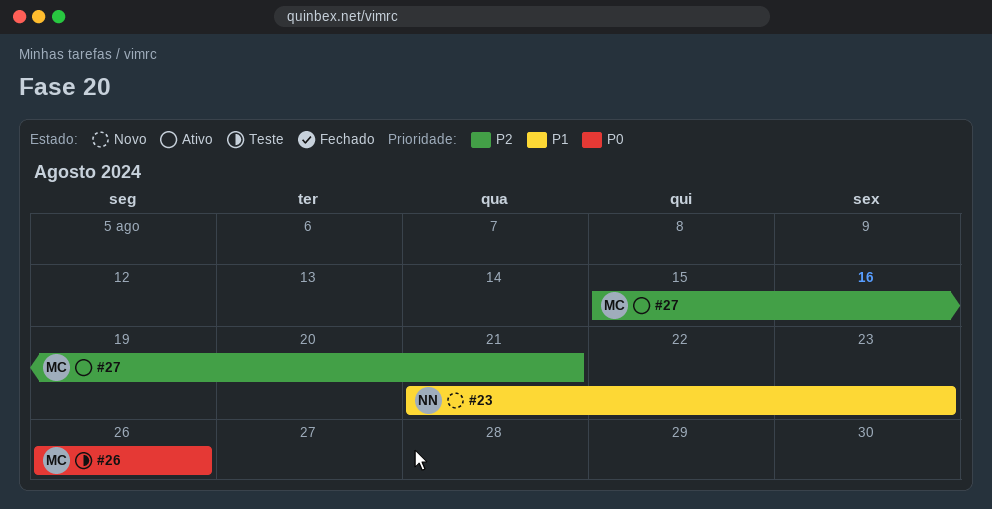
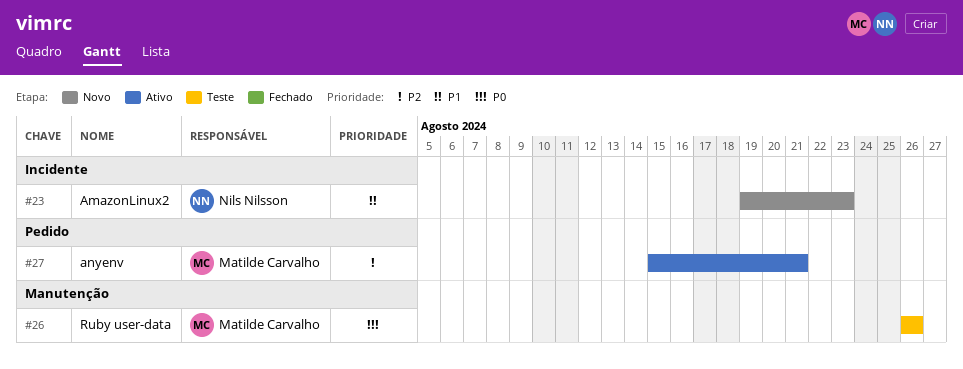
#23, start: Aug 21 -> Aug 19

